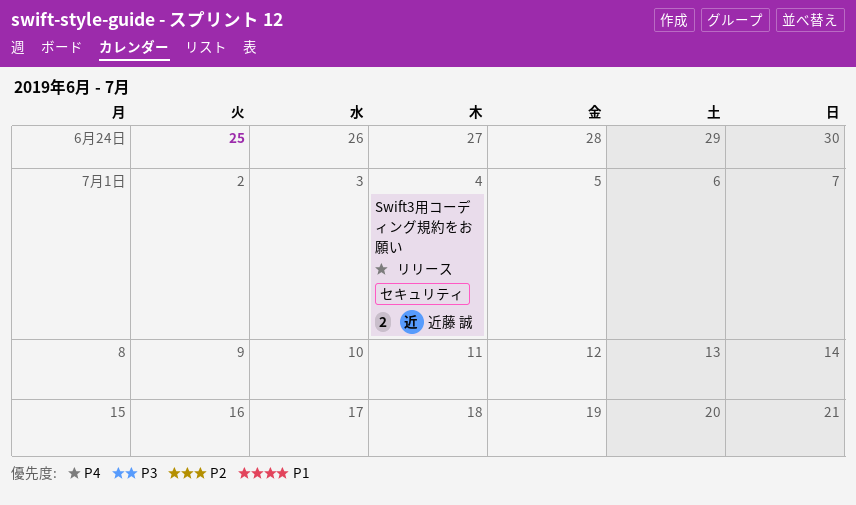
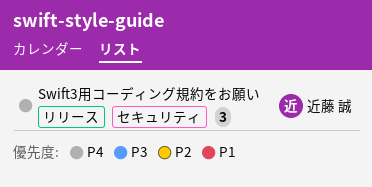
Swift3用コーディング規約をお願い, estimate: 2 -> 3

